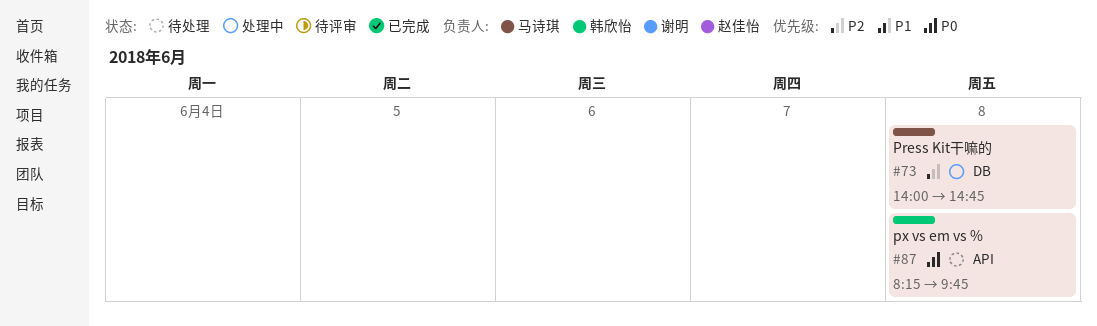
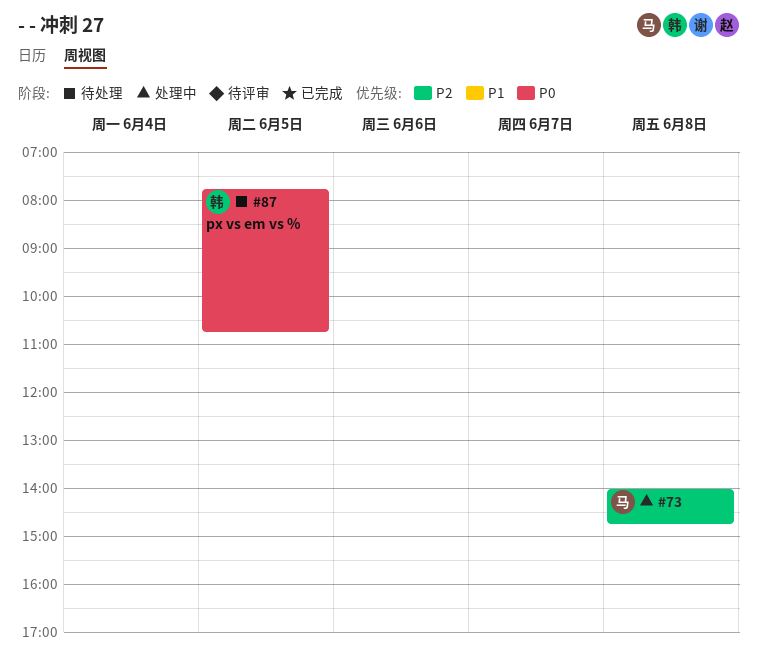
#87, day: Jun 8 -> Jun 5
#87, begins: 08:15 -> 07:45
#87, ends: 09:45 -> 10:45

